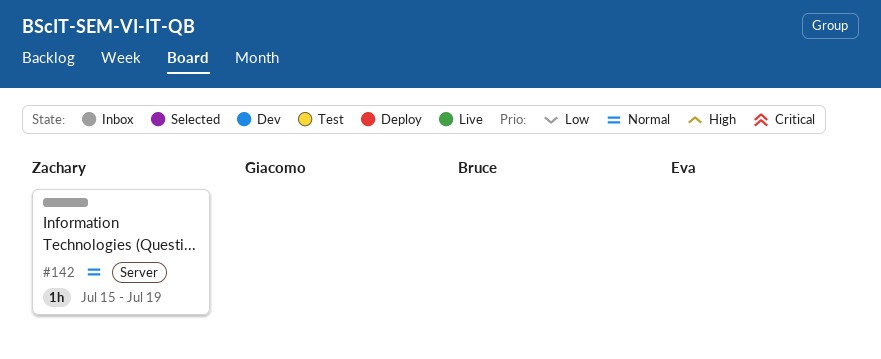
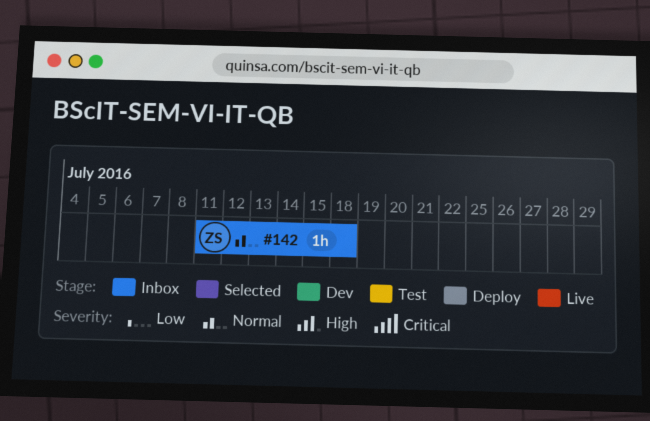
#142, start: Jul 15 -> Jul 11
#142, due: Jul 19 -> Jul 18

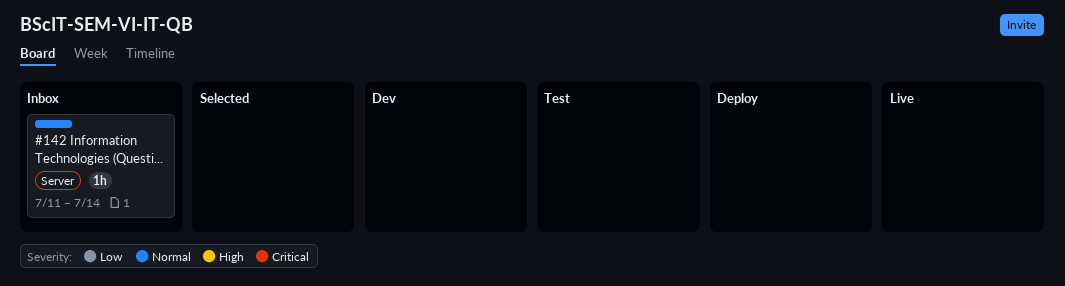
#142, due: Jul 18 -> Jul 14

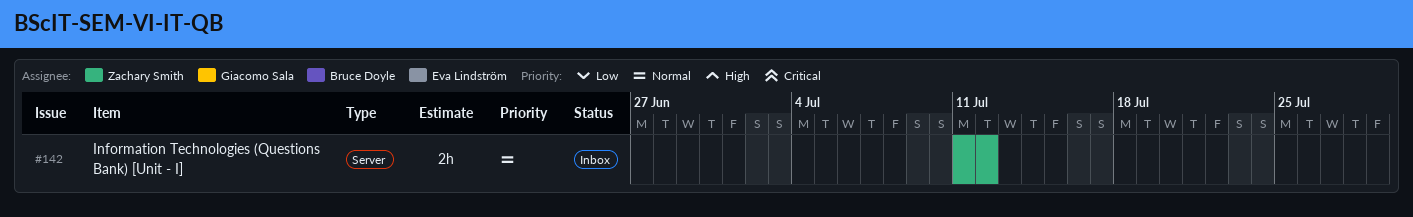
#142, estimate: 1h -> 2h
#142, due: Jul 14 -> Jul 12

